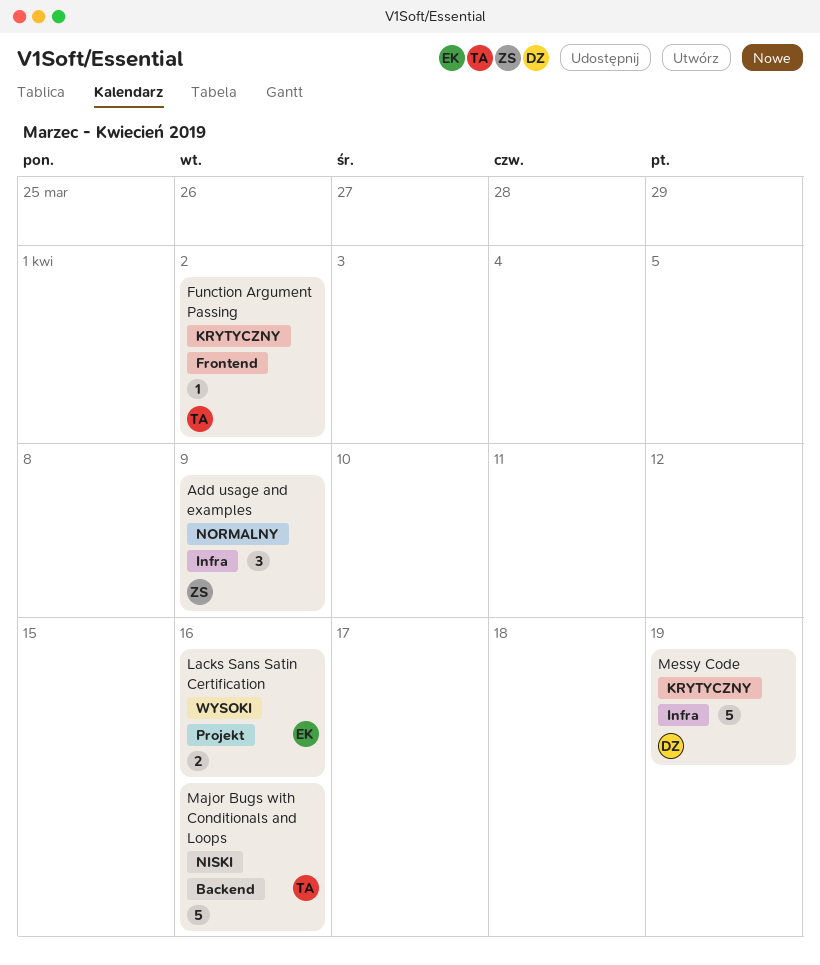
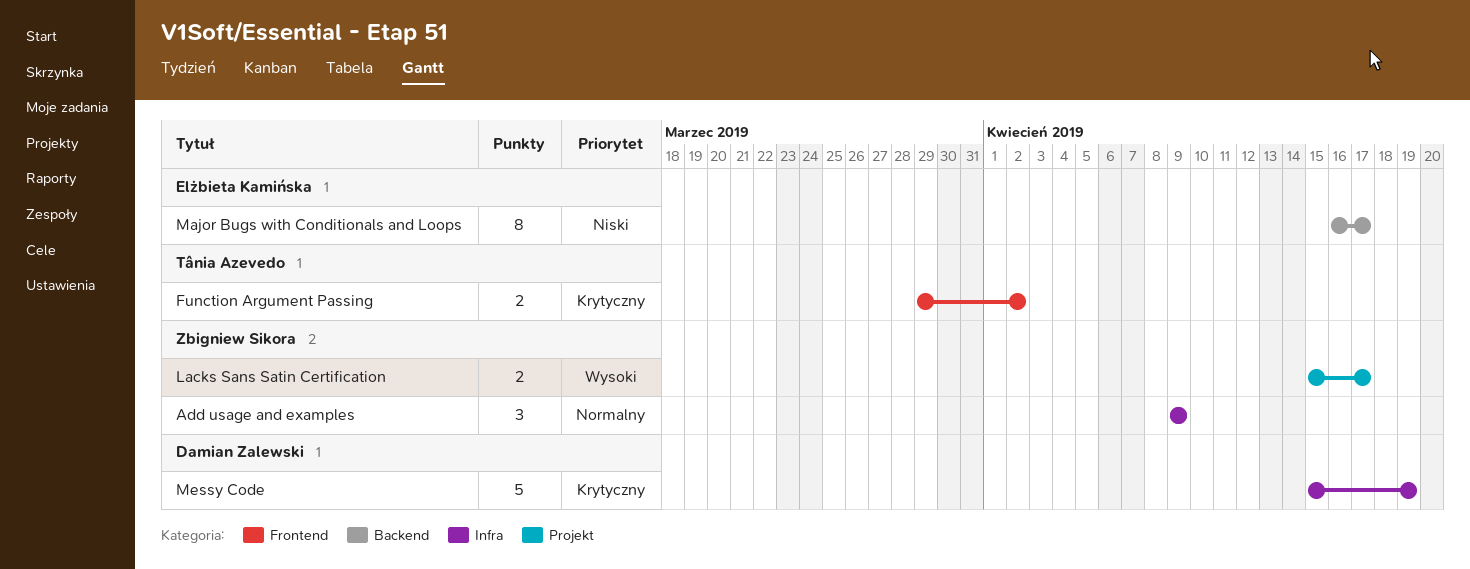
Function Argument Passing, estimate: 1 -> 2
Lacks Sans Satin Certification, owner: Elżbieta Kamińska -> Zbigniew Sikora
Lacks Sans Satin Certification, due: Apr 16 -> Apr 17
Major Bugs with Conditionals and Loops, owner: Tânia Azevedo -> Elżbieta Kamińska
Major Bugs with Conditionals and Loops, estimate: 5 -> 8
Major Bugs with Conditionals and Loops, due: Apr 16 -> Apr 17

